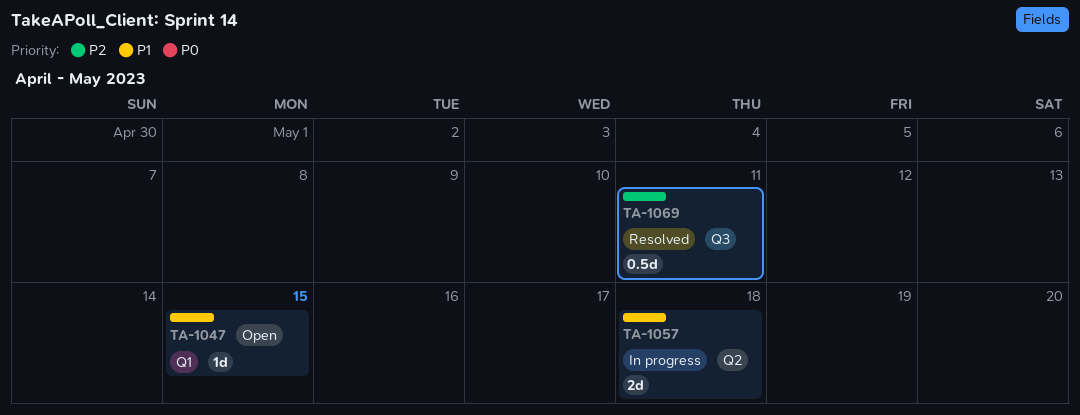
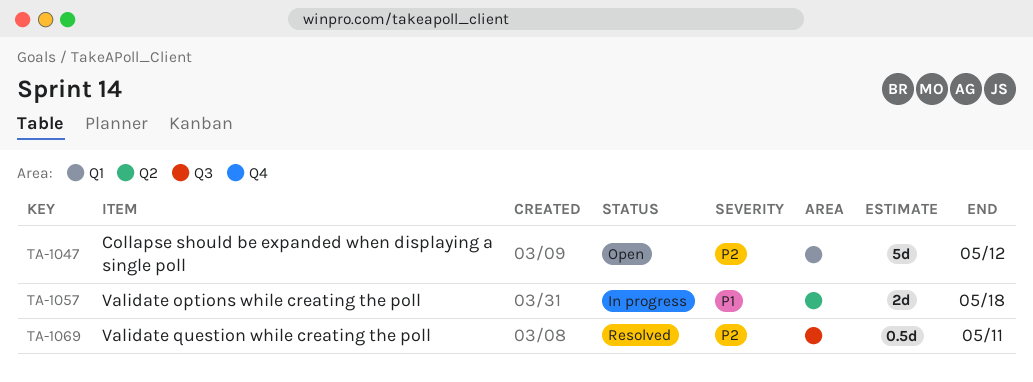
TA-1047, priority: P1 -> P2
TA-1047, estimate: 1d -> 5d
TA-1047, due: May 15 -> May 12

